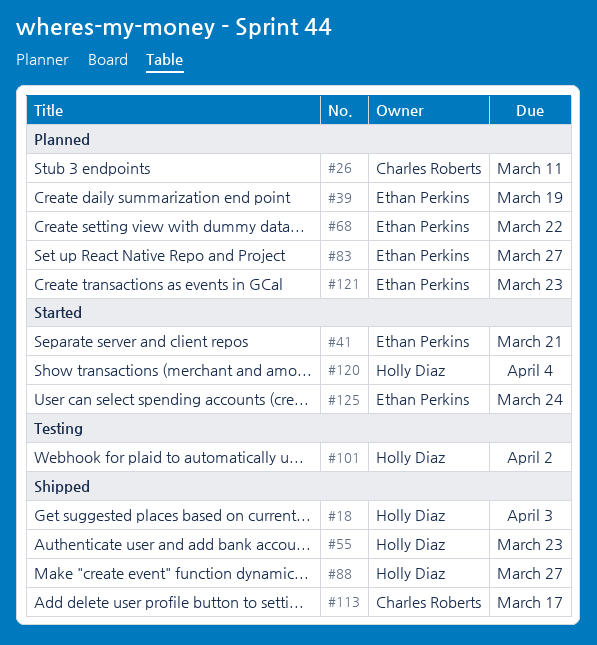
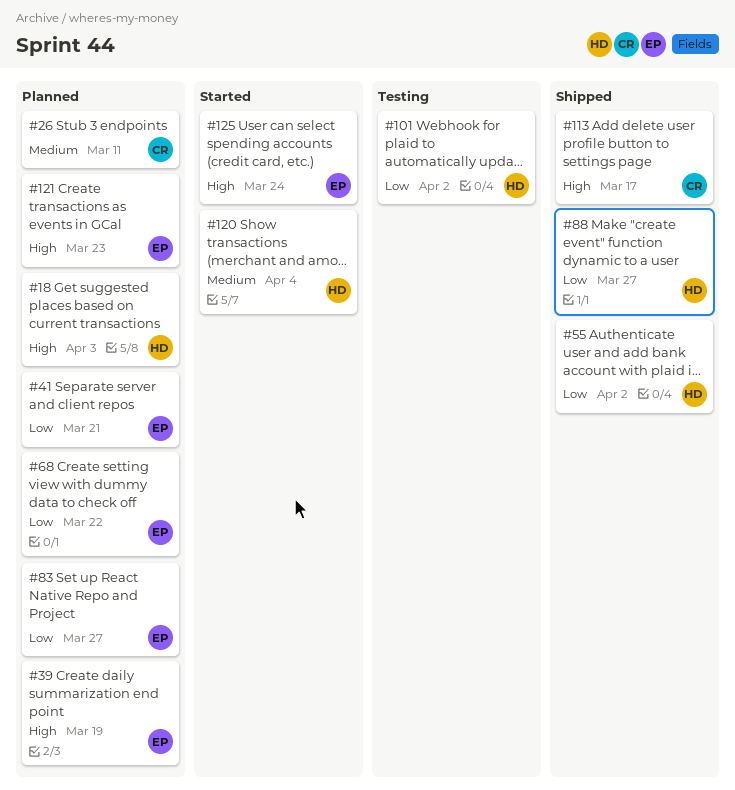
#18, status: Shipped -> Planned
#41, status: Started -> Planned
#55, due: Mar 23 -> Apr 2

